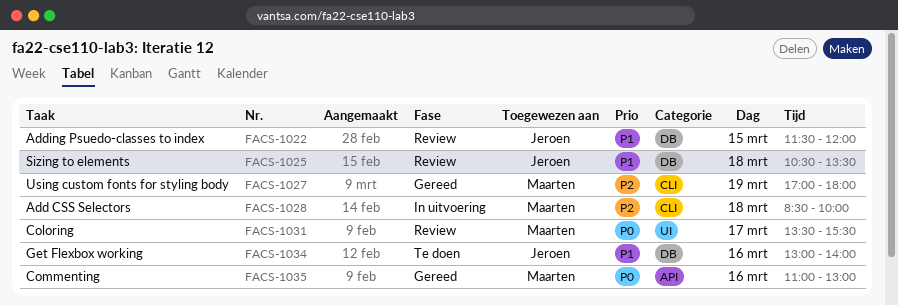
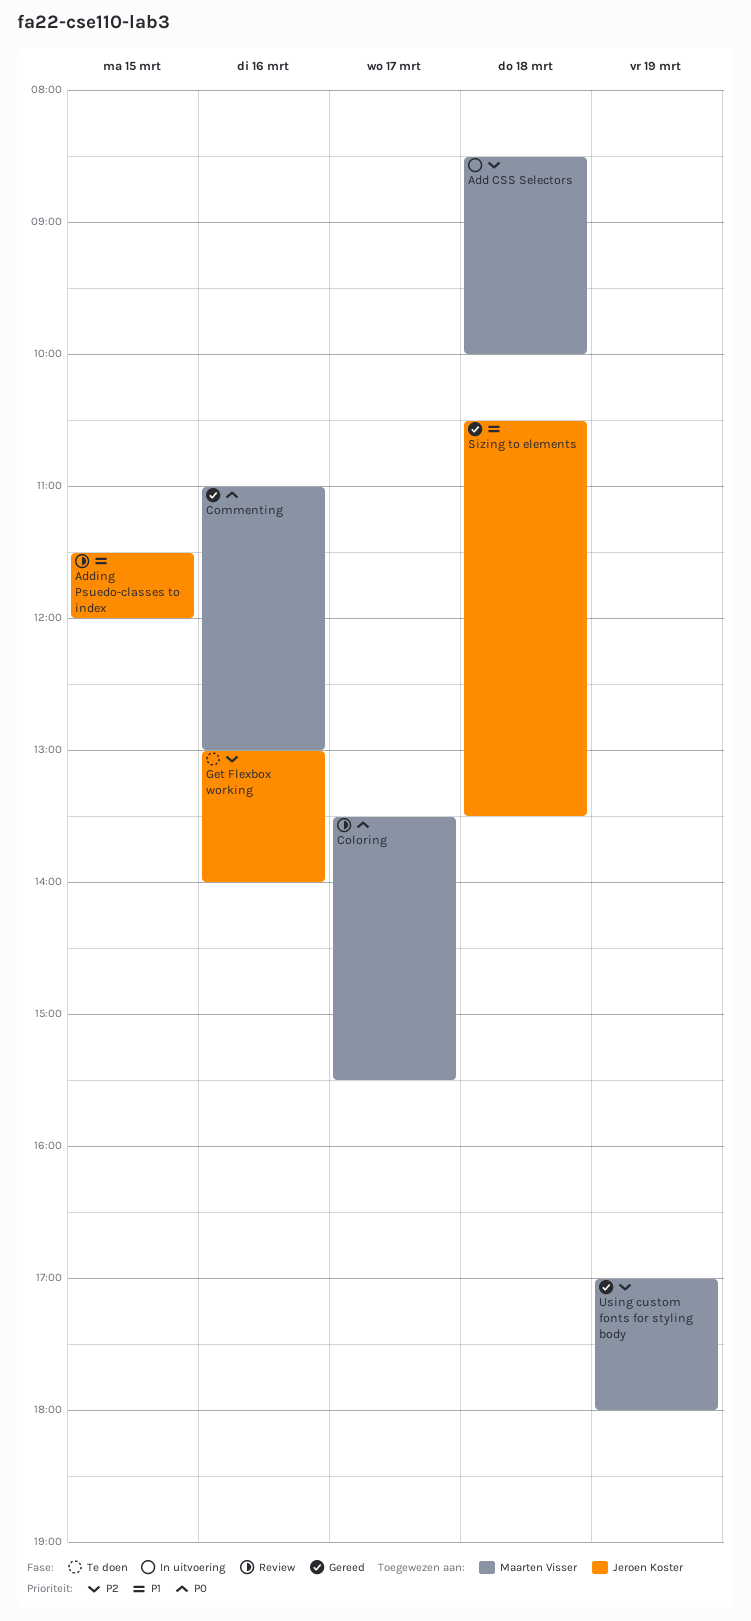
Get Flexbox working, priority: P1 -> P2
Sizing to elements, status: Review -> Gereed

